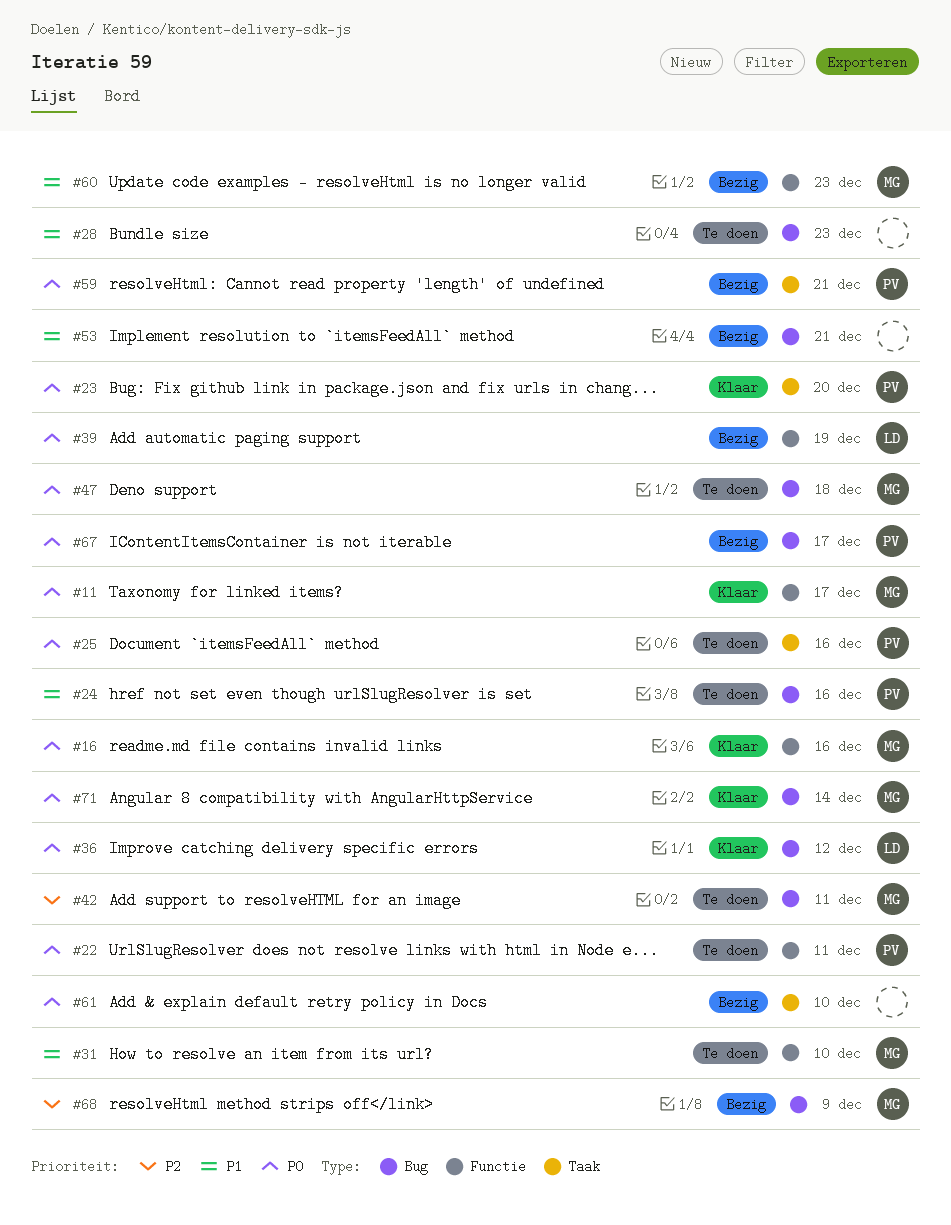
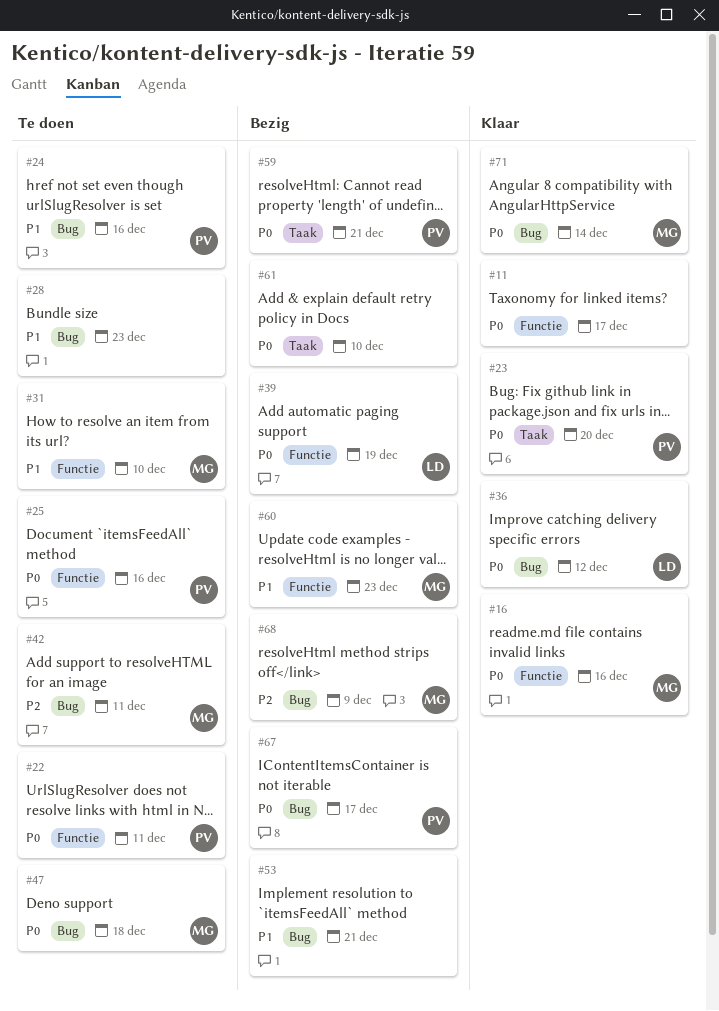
#11, owner: MG -> none
#25, label: Taak -> Functie

